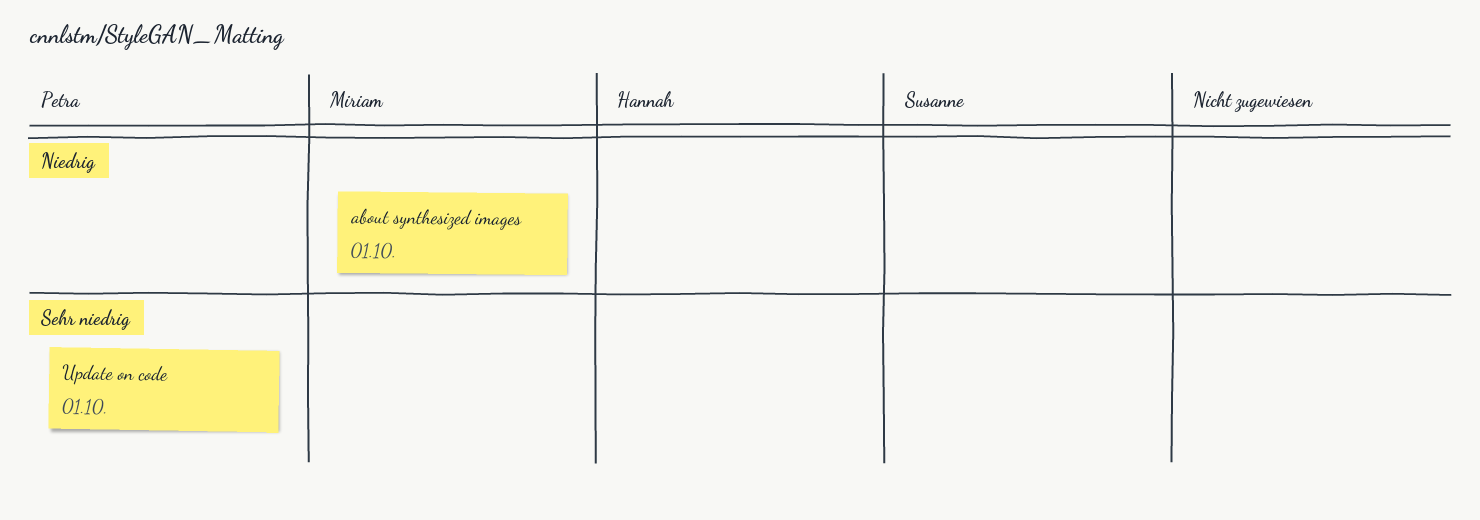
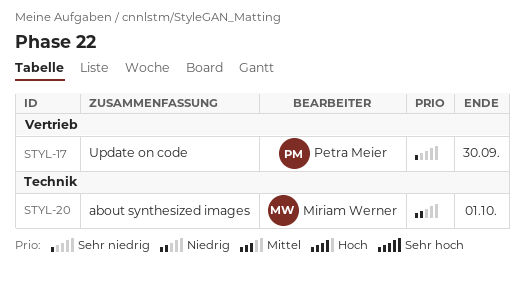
Update on code, due: Oct 1 -> Sep 30

